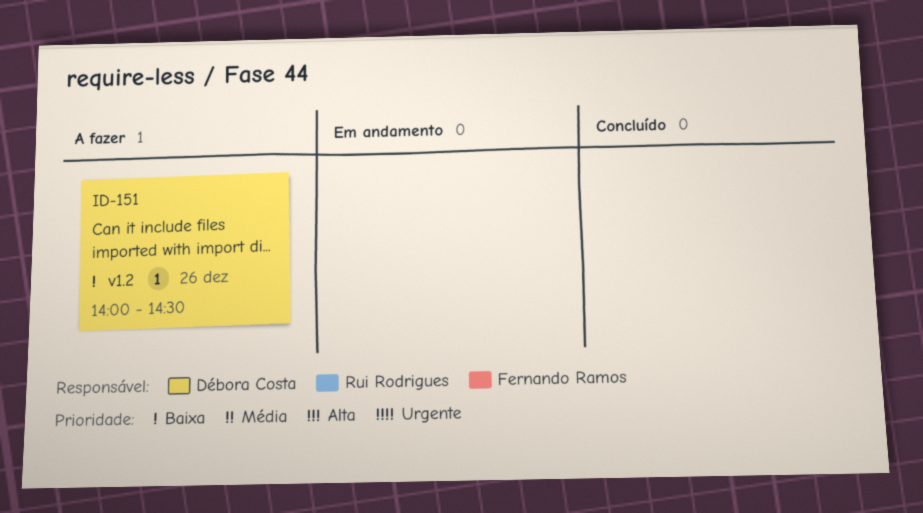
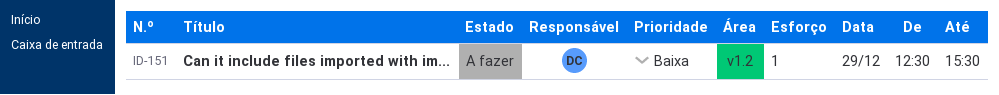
ID-151, day: Dec 26 -> Dec 29
ID-151, begins: 14:00 -> 12:30
ID-151, ends: 14:30 -> 15:30

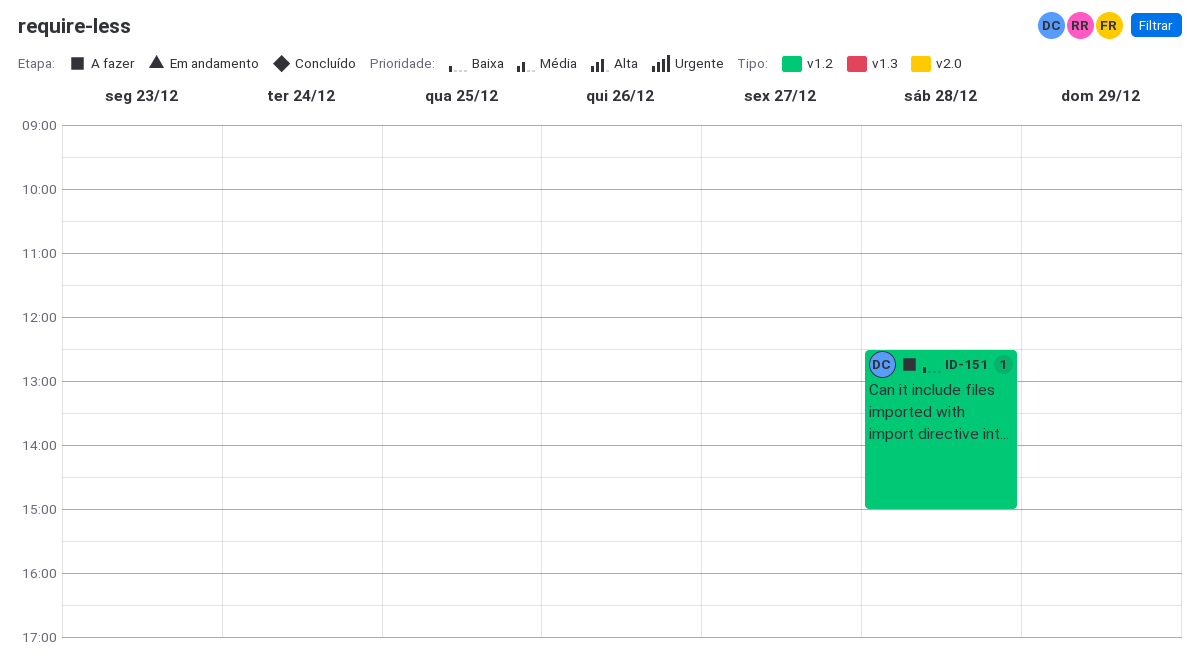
ID-151, day: Dec 29 -> Dec 28
ID-151, ends: 15:30 -> 15:00

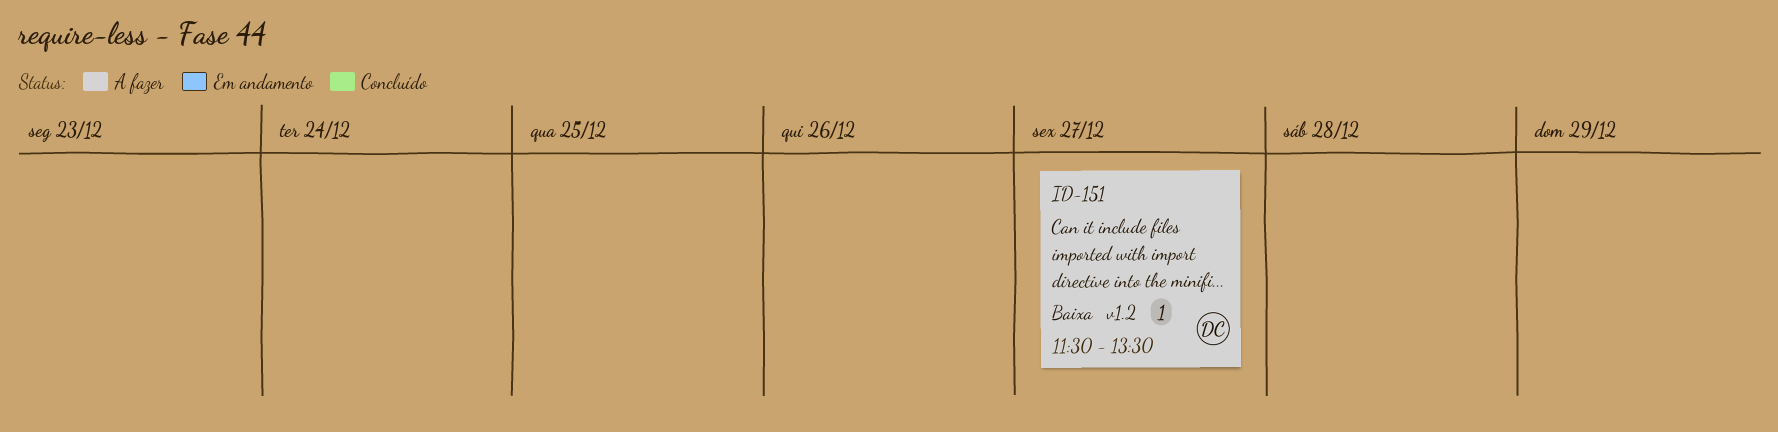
ID-151, day: Dec 28 -> Dec 27
ID-151, begins: 12:30 -> 11:30
ID-151, ends: 15:00 -> 13:30

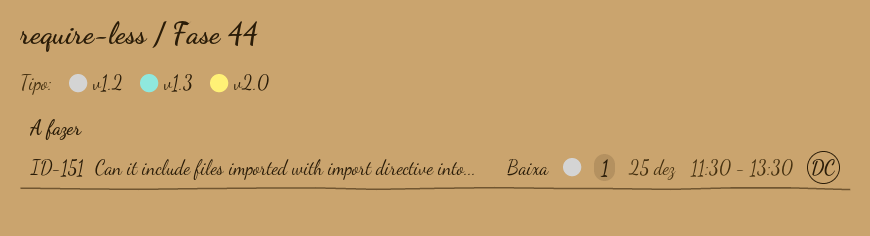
ID-151, day: Dec 27 -> Dec 25

